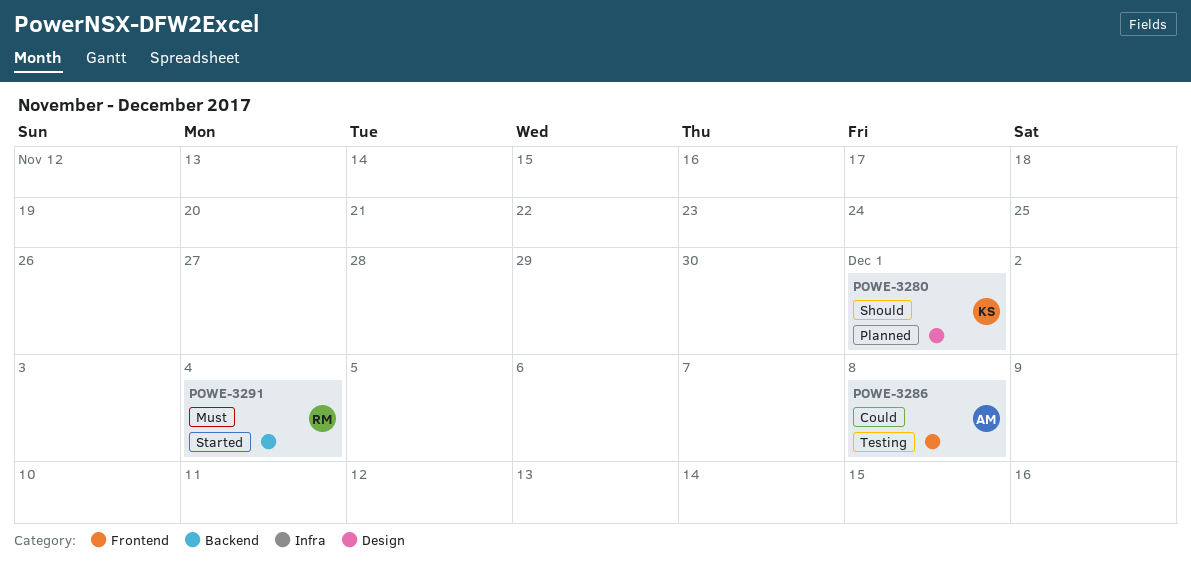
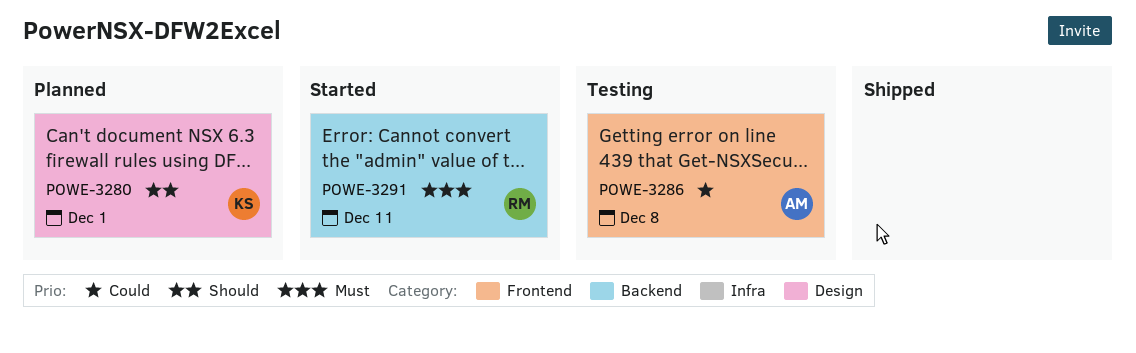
POWE-3291, due: Dec 4 -> Dec 11

